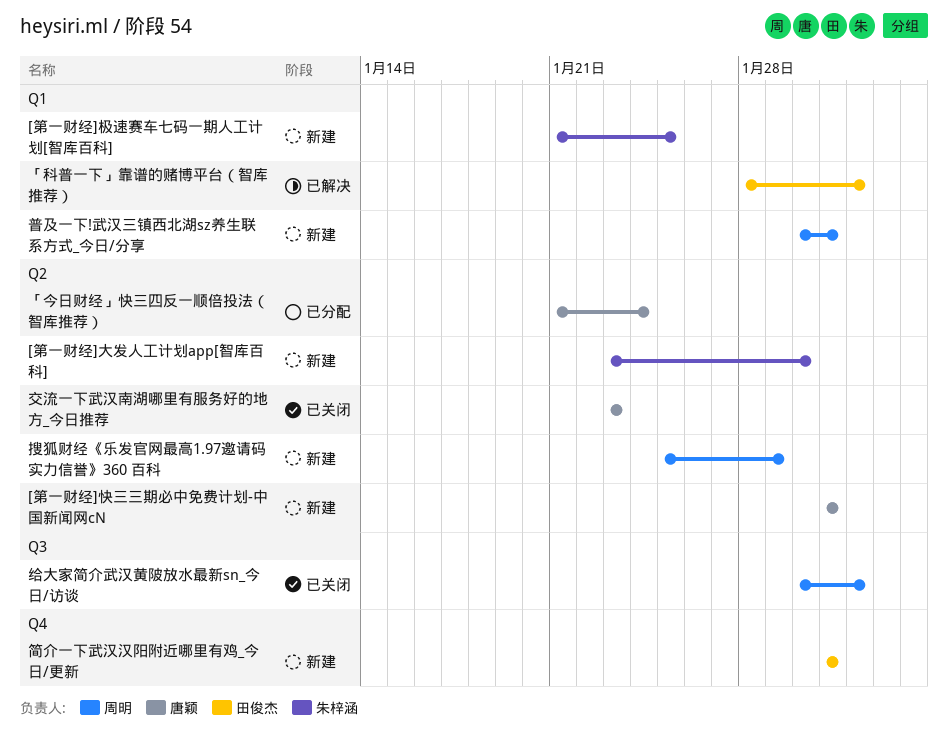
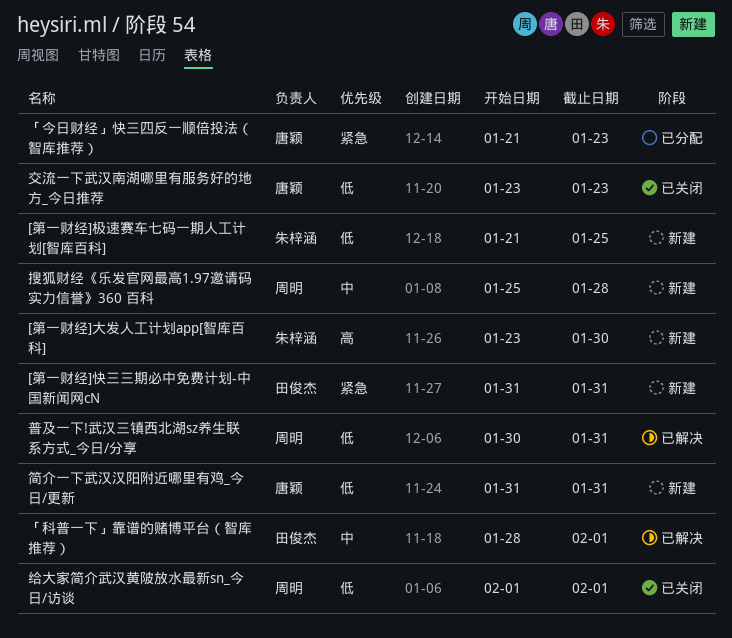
[第一财经]快三三期必中免费计划-中国新闻网cN, owner: 唐颖 -> 田俊杰
「今日财经」快三四反一顺倍投法（智库推荐）, due: Jan 24 -> Jan 23
搜狐财经《乐发官网最高1.97邀请码实力信誉》360 百科, due: Jan 29 -> Jan 28
普及一下!武汉三镇西北湖sz养生联系方式_今日/分享, status: 新建 -> 已解决
简介一下武汉汉阳附近哪里有鸡_今日/更新, owner: 田俊杰 -> 唐颖
给大家简介武汉黄陂放水最新sn_今日/访谈, start: Jan 30 -> Feb 1

